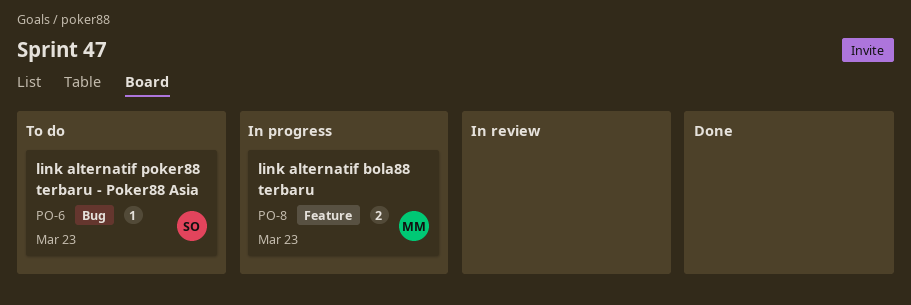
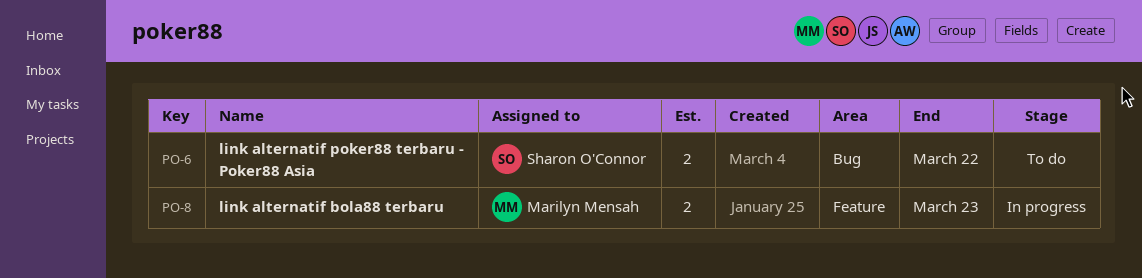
PO-6, estimate: 1 -> 2
PO-6, due: Mar 23 -> Mar 22

